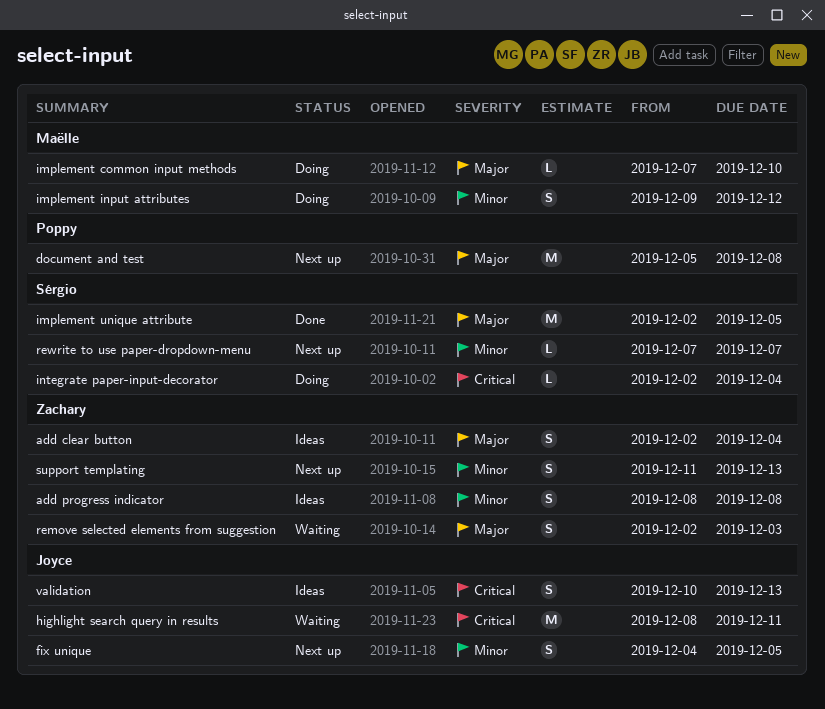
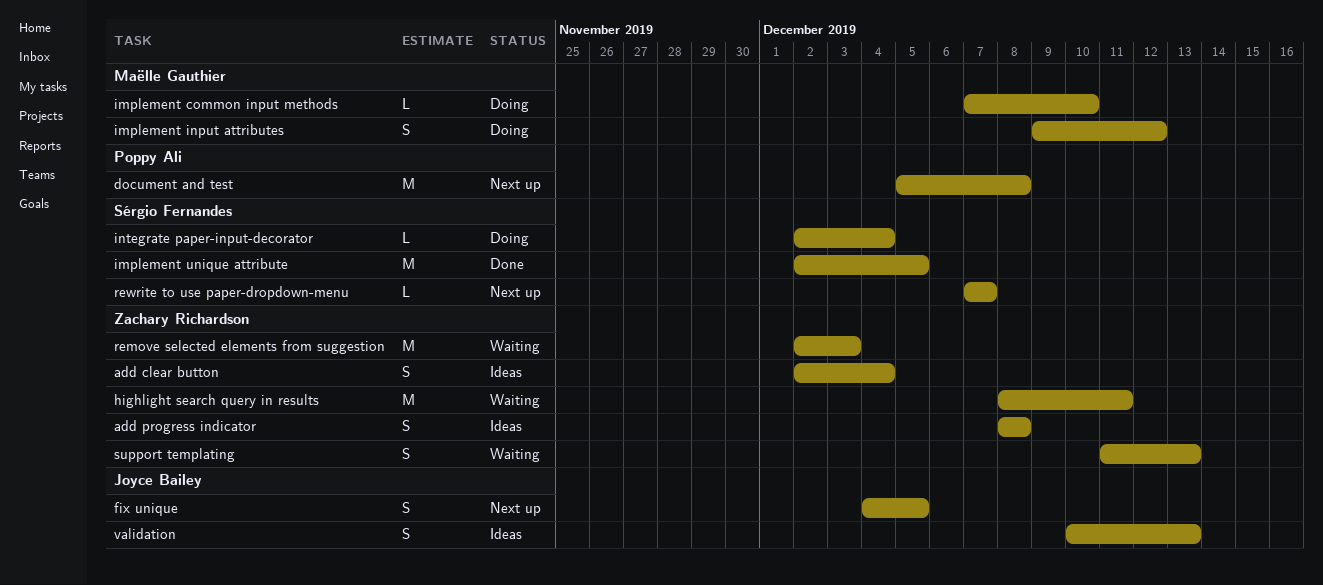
highlight search query in results, owner: Joyce Bailey -> Zachary Richardson
remove selected elements from suggestion, estimate: S -> M
support templating, status: Next up -> Waiting

